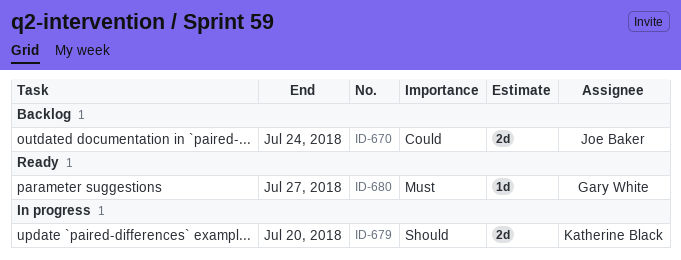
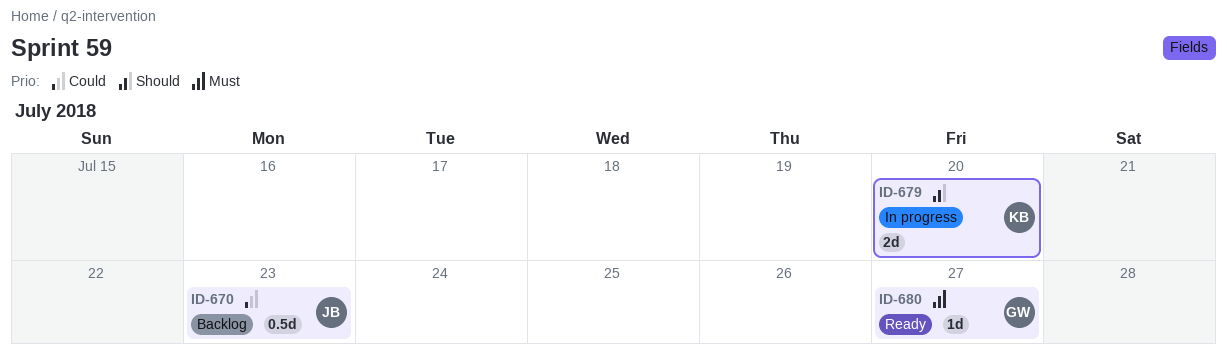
ID-670, estimate: 2d -> 0.5d
ID-670, due: Jul 24 -> Jul 23

